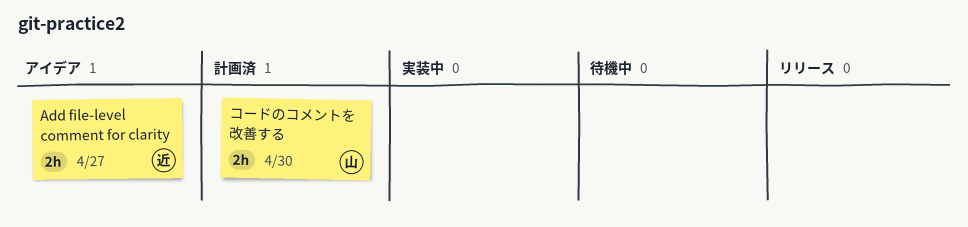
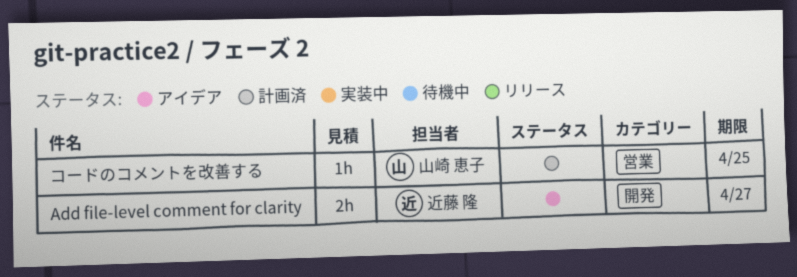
コードのコメントを改善する, estimate: 2h -> 1h
コードのコメントを改善する, due: Apr 30 -> Apr 25

